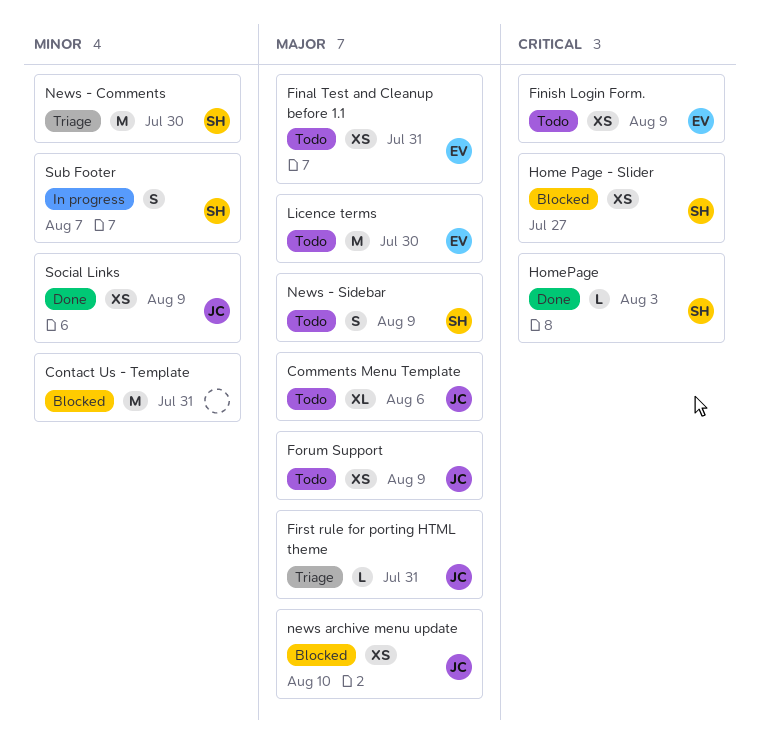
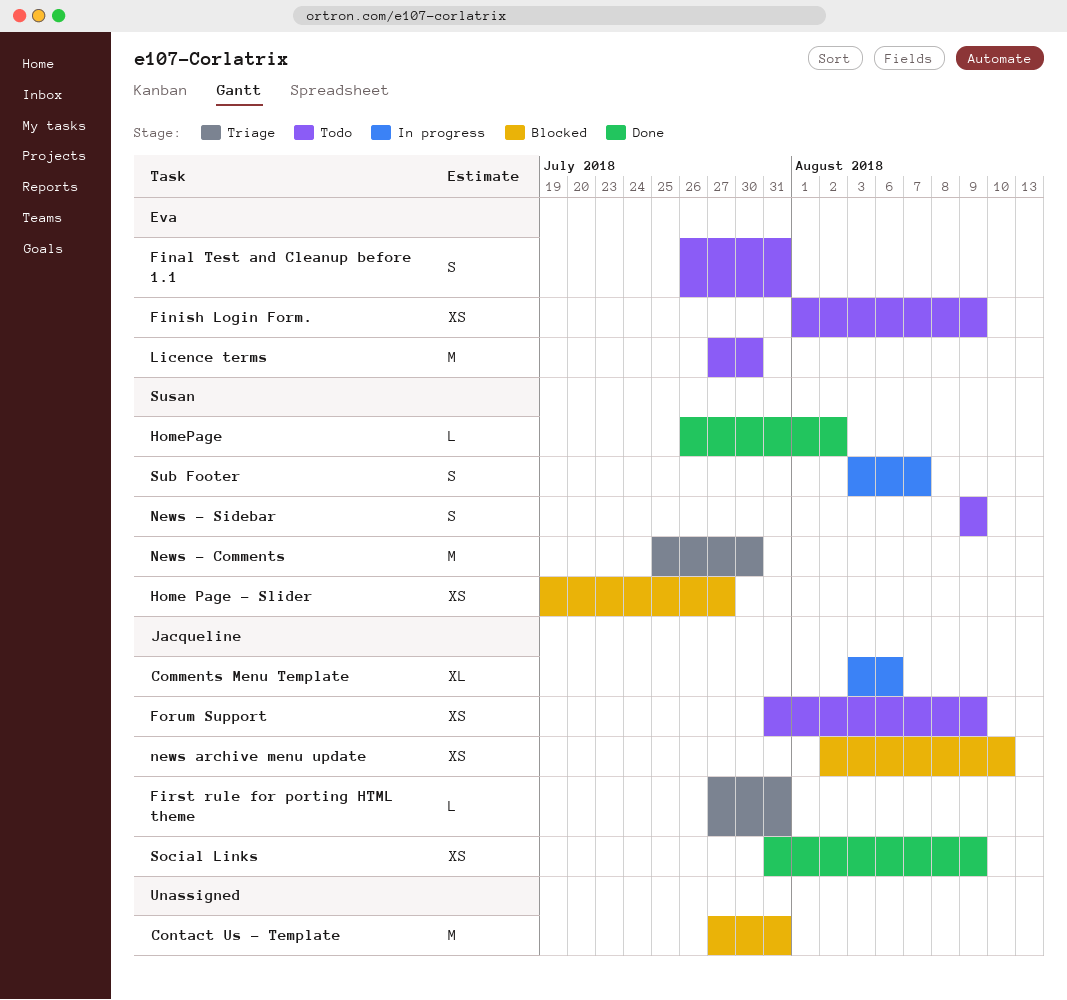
Comments Menu Template, status: Todo -> In progress
Final Test and Cleanup before 1.1, estimate: XS -> S
HomePage, due: Aug 3 -> Aug 2

